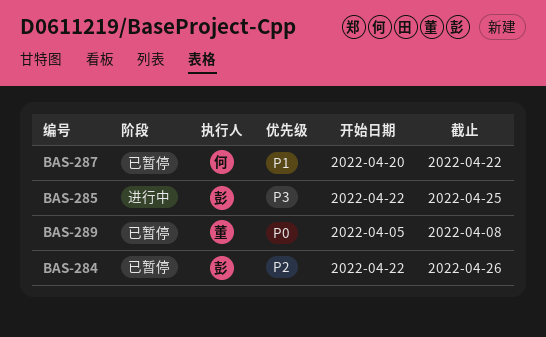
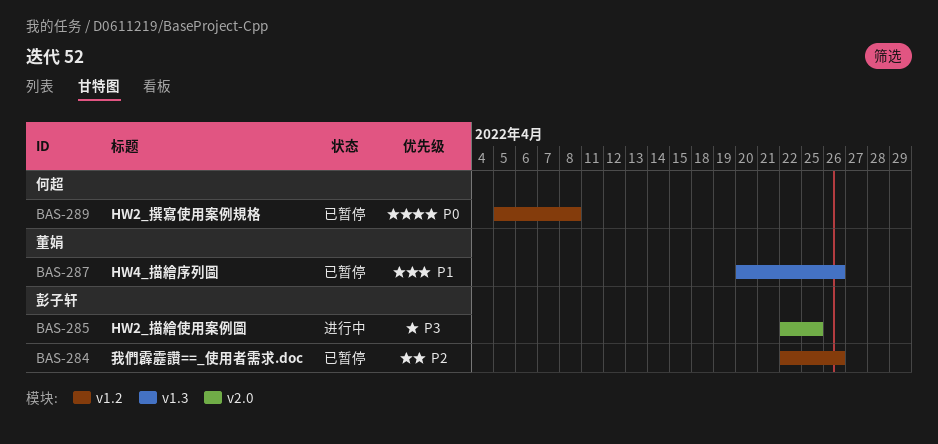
BAS-287, owner: 何超 -> 董娟
BAS-287, due: Apr 22 -> Apr 26
BAS-289, owner: 董娟 -> 何超

